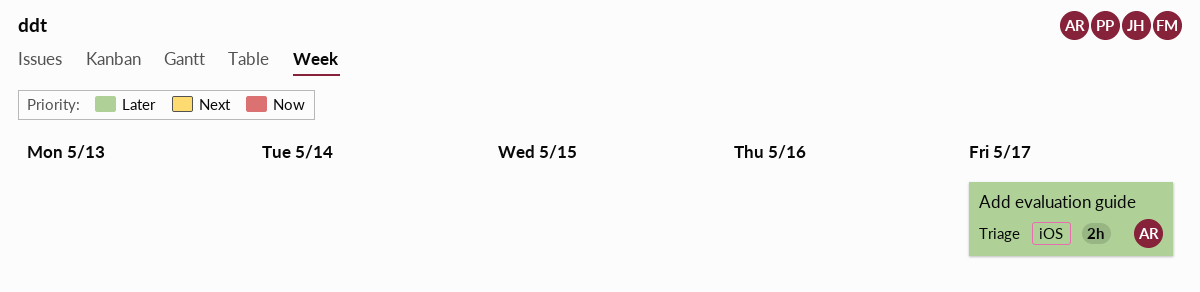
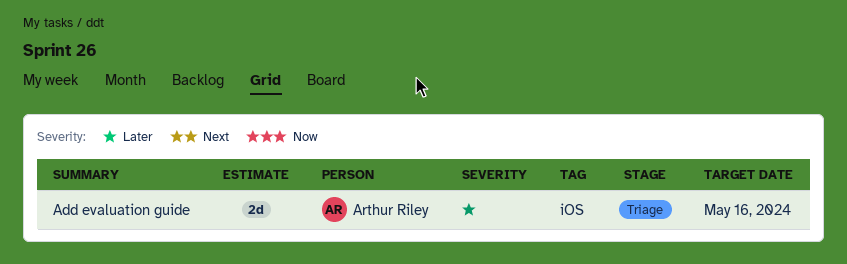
Add evaluation guide, estimate: 2h -> 2d
Add evaluation guide, due: May 17 -> May 16

